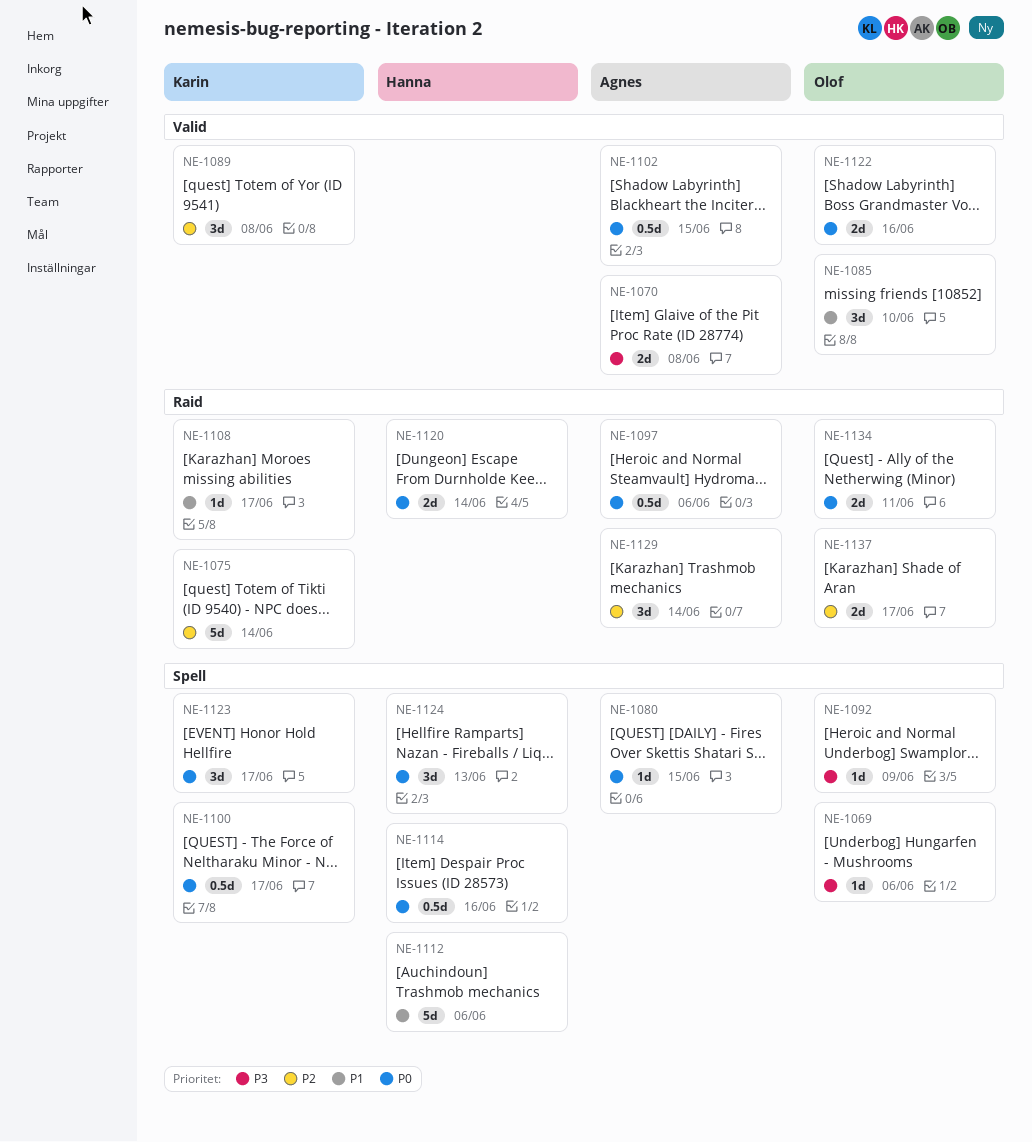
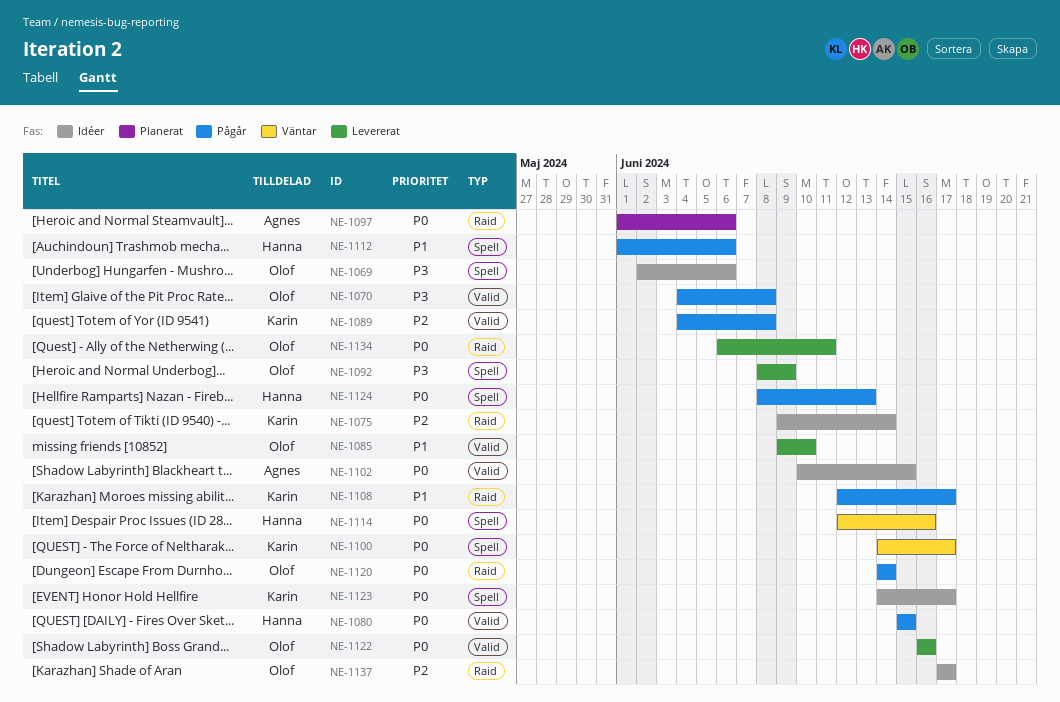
NE-1070, owner: Agnes -> Olof
NE-1080, owner: Agnes -> Hanna
NE-1080, label: Spell -> Valid
NE-1120, owner: Hanna -> Olof
NE-1129: present -> none

